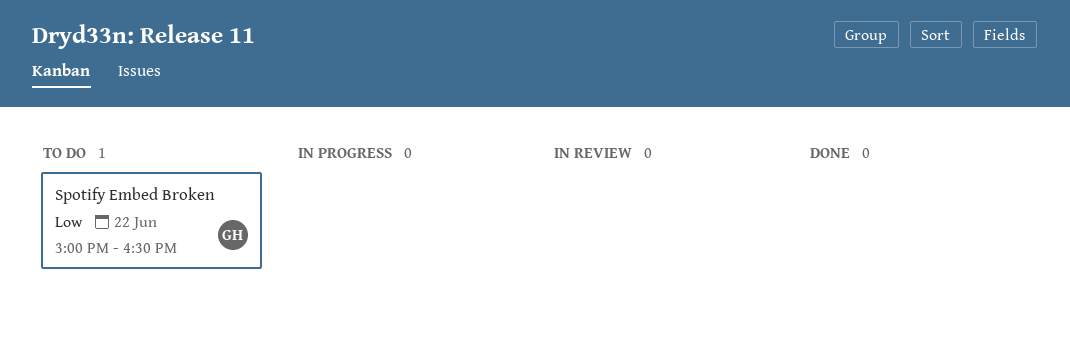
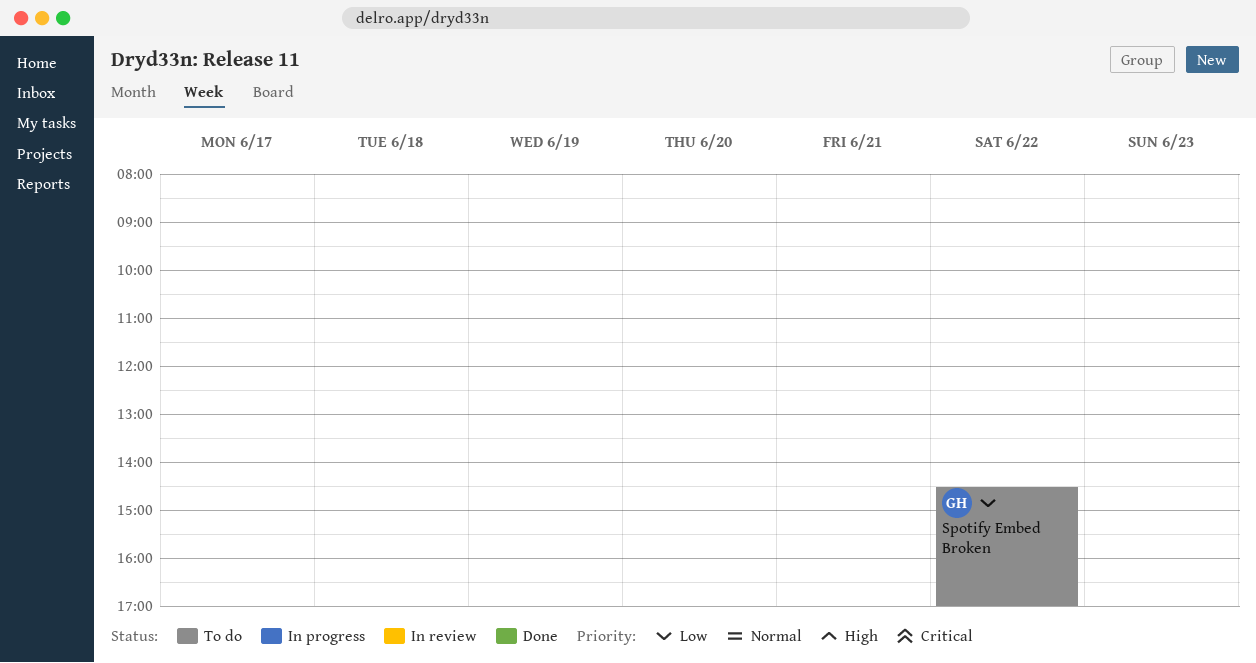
Spotify Embed Broken, begins: 15:00 -> 14:30
Spotify Embed Broken, ends: 16:30 -> 17:00

